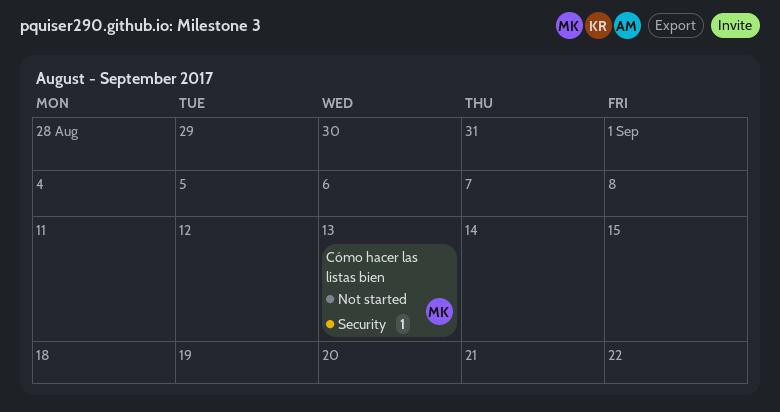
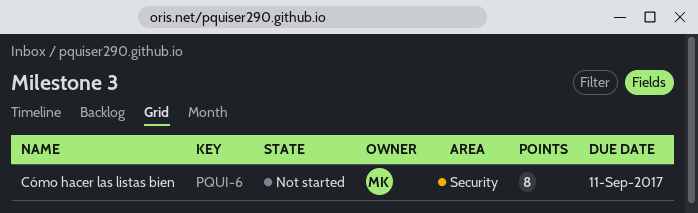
Cómo hacer las listas bien, estimate: 1 -> 8
Cómo hacer las listas bien, due: Sep 13 -> Sep 11

